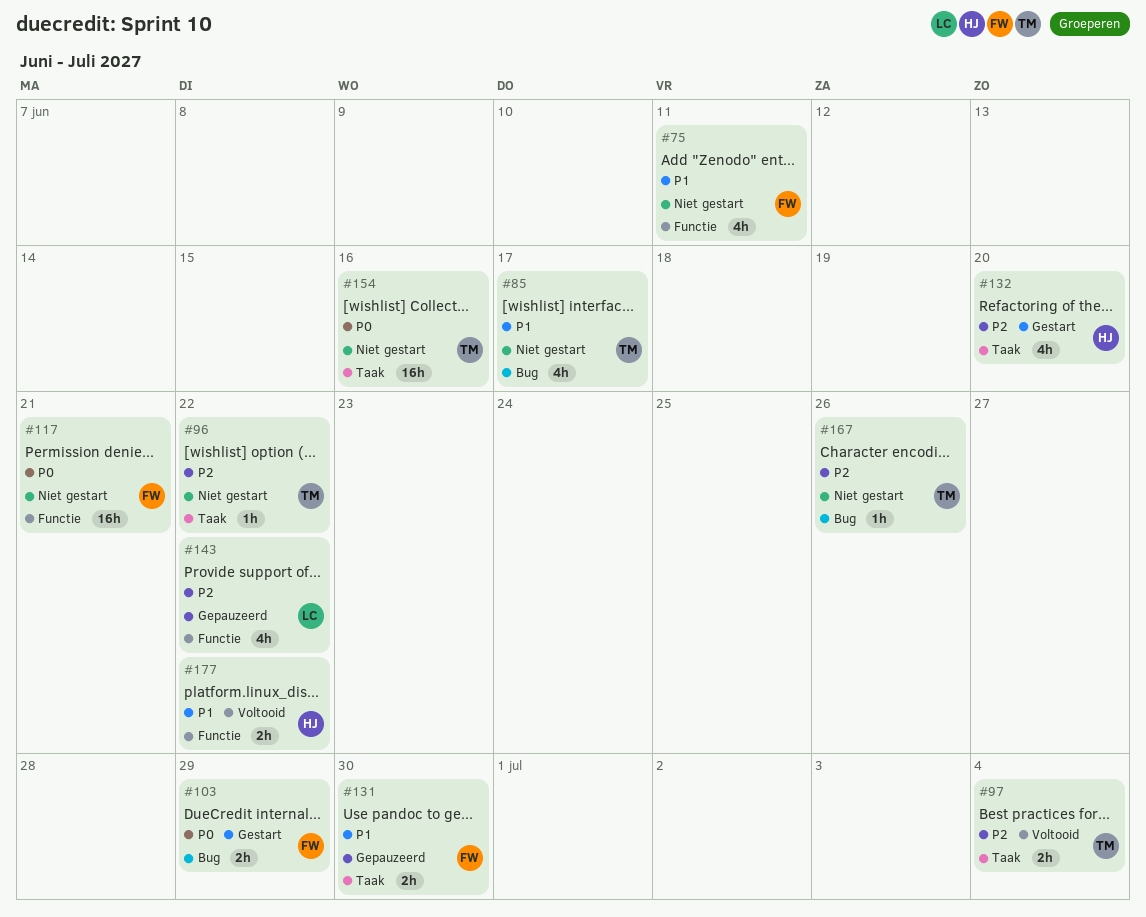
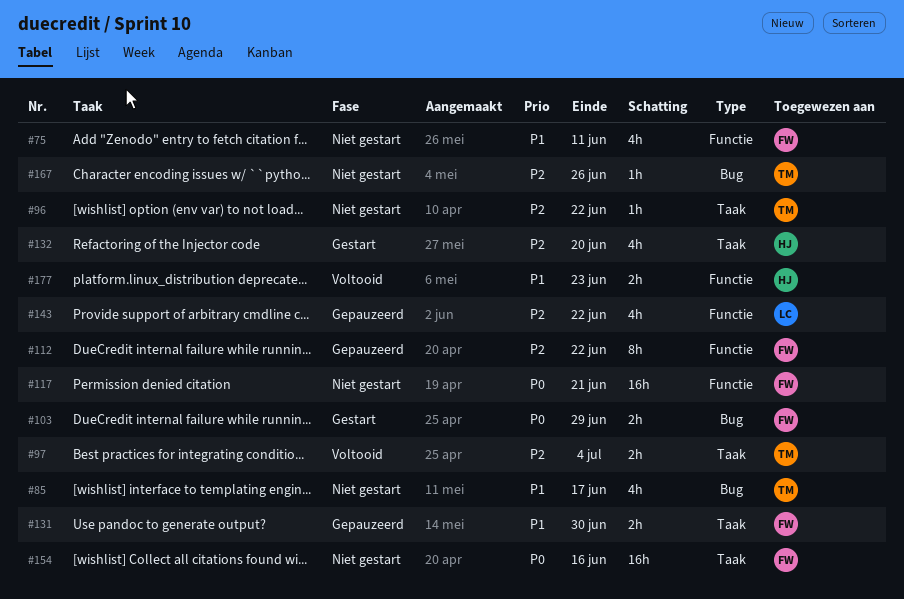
#112: none -> present
#154, owner: TM -> FW
#177, due: Jun 22 -> Jun 23

